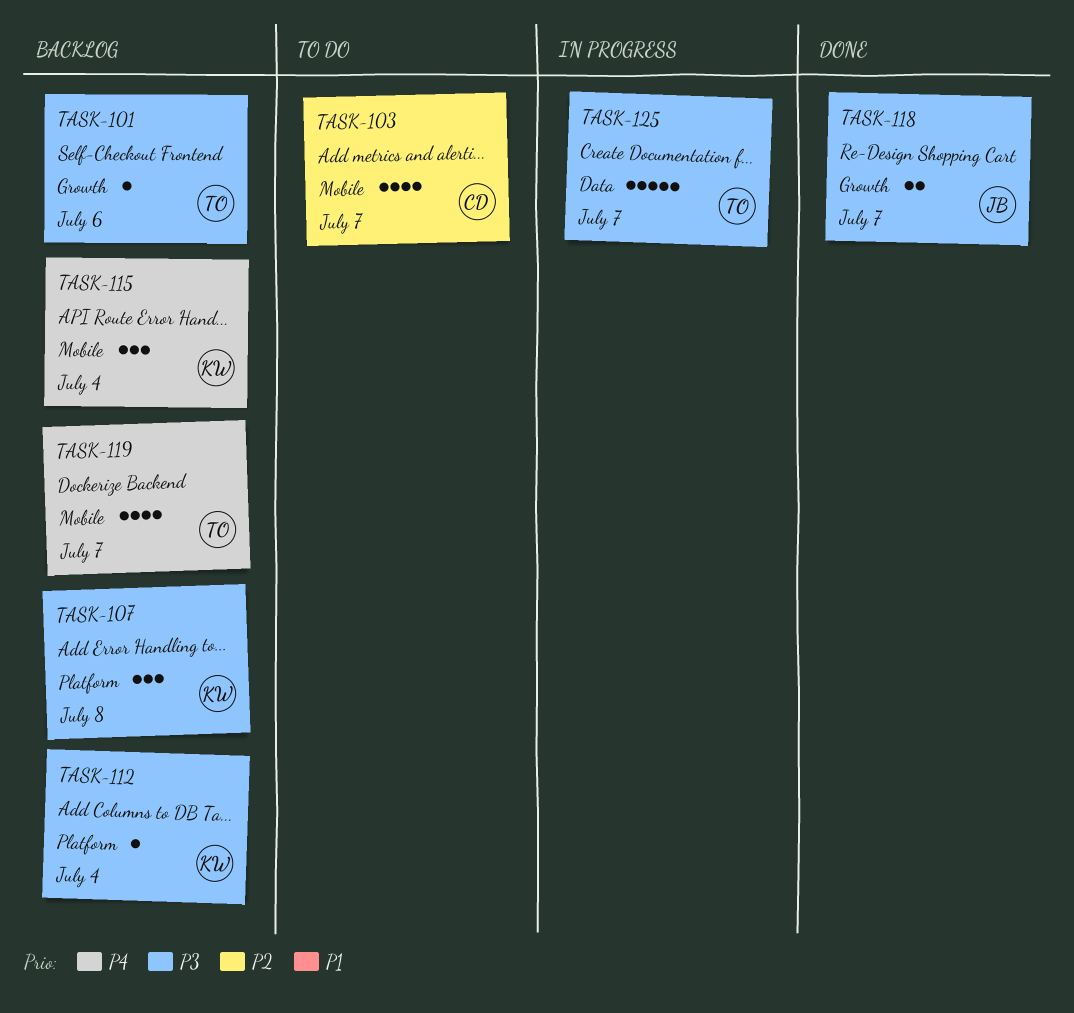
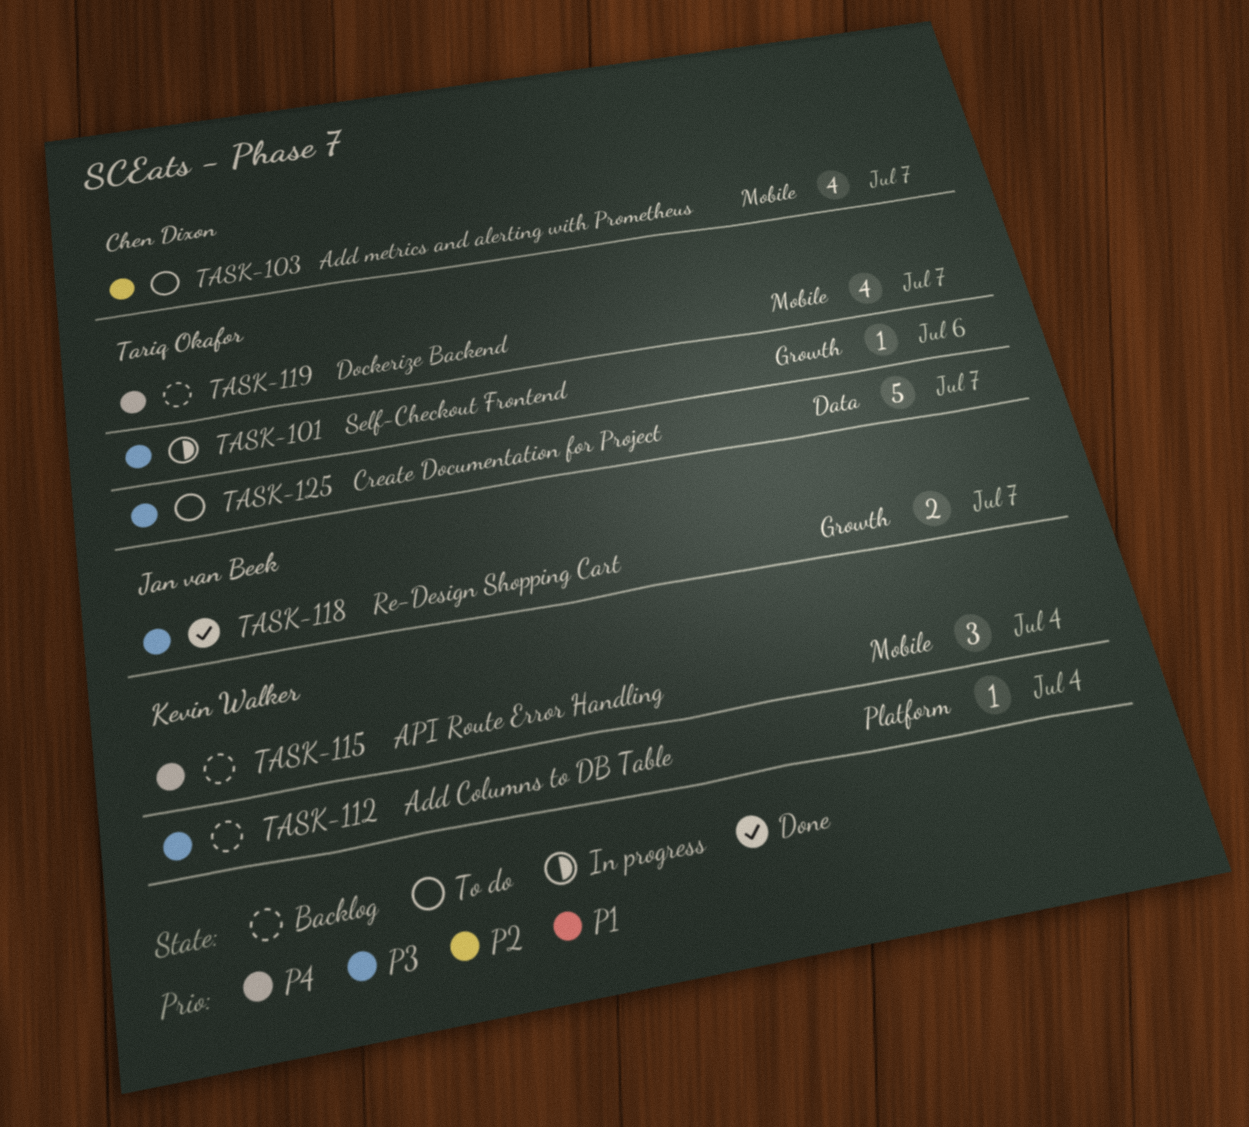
TASK-101, status: Backlog -> In progress
TASK-107: present -> none
TASK-125, status: In progress -> To do

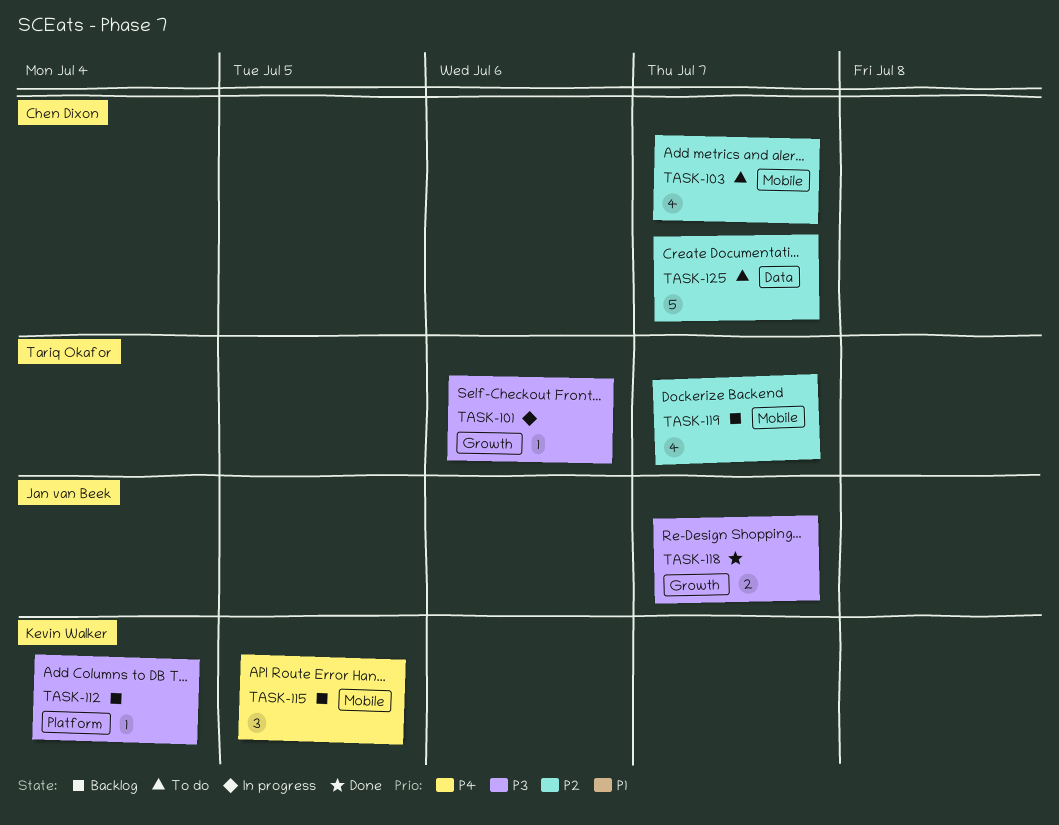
TASK-115, due: Jul 4 -> Jul 5
TASK-119, priority: P4 -> P2
TASK-125, owner: Tariq Okafor -> Chen Dixon
TASK-125, priority: P3 -> P2

